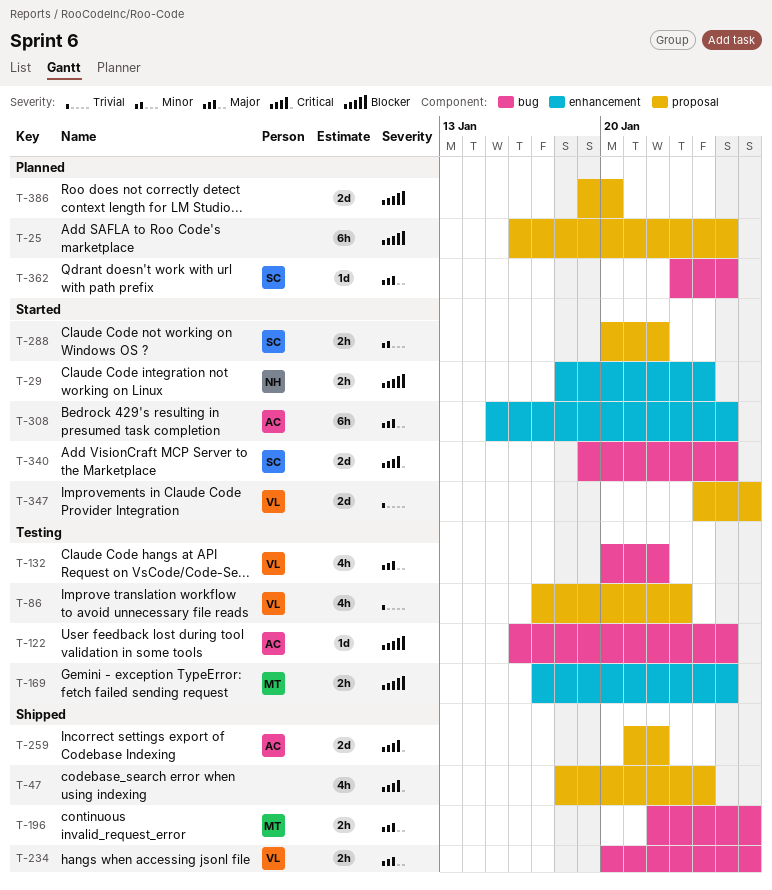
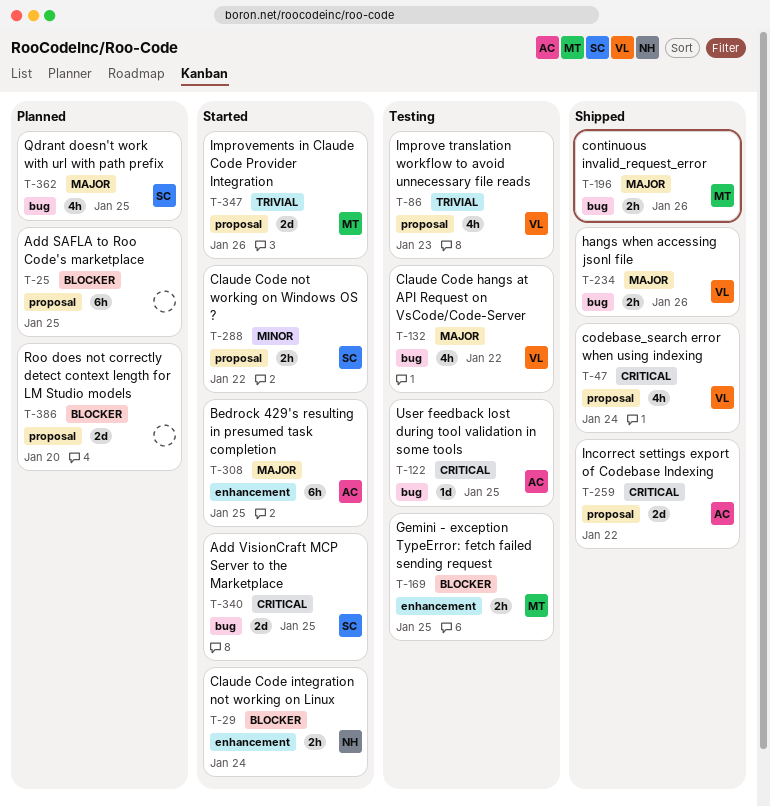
T-47, owner: none -> VL
T-122, priority: Blocker -> Critical
T-347, owner: VL -> MT
T-362, estimate: 1d -> 4h

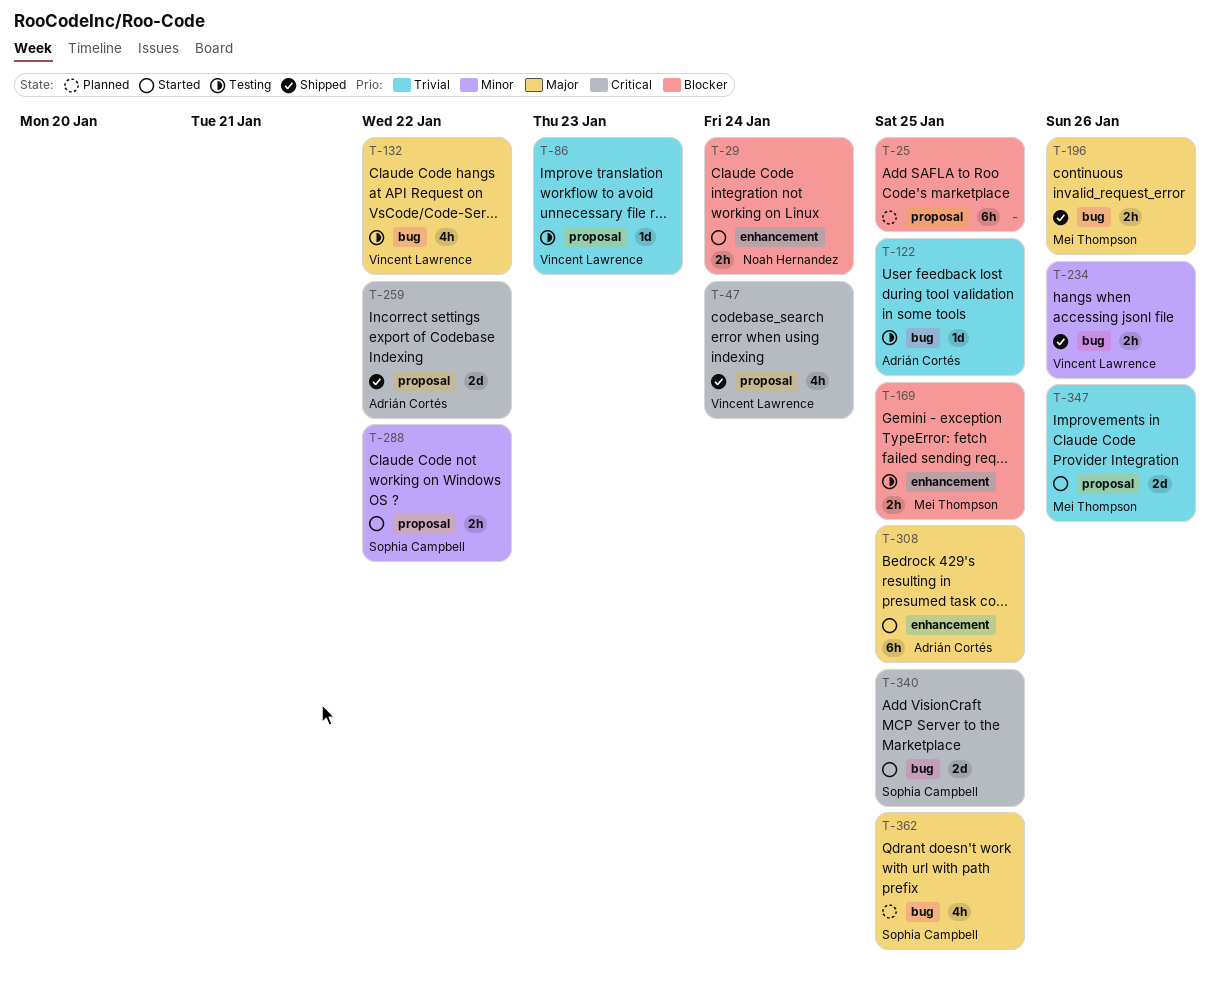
T-86, estimate: 4h -> 1d
T-122, priority: Critical -> Trivial
T-234, priority: Major -> Minor
T-386: present -> none

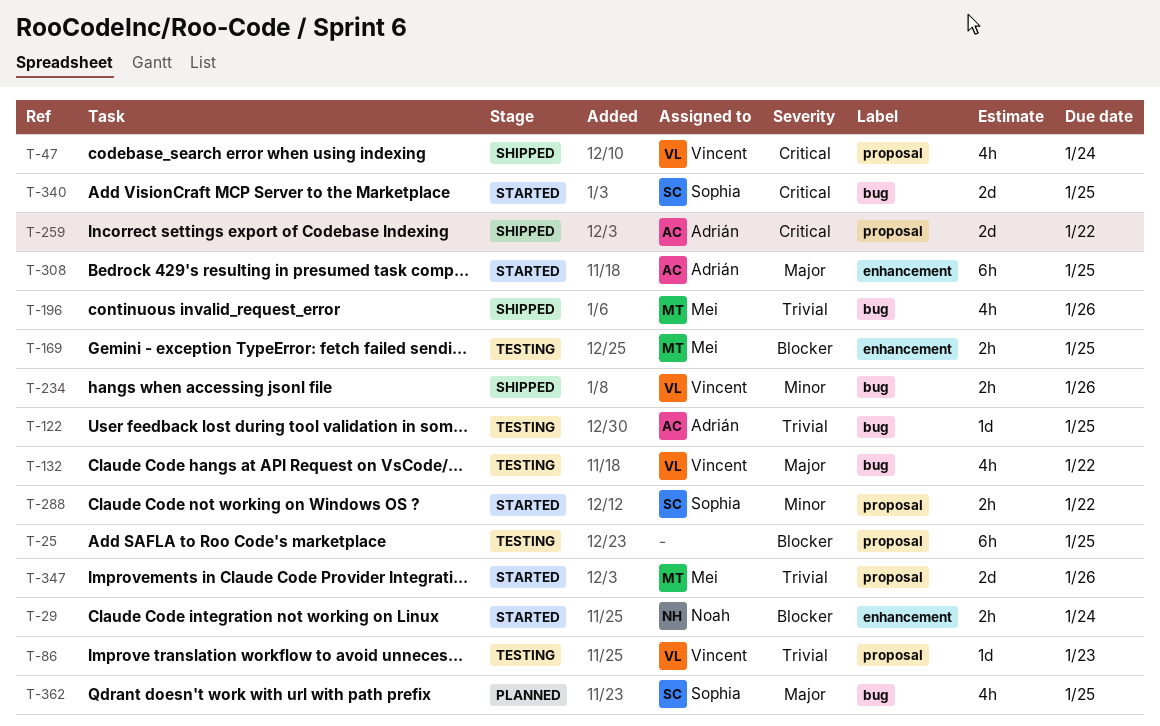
T-25, status: Planned -> Testing
T-196, priority: Major -> Trivial
T-196, estimate: 2h -> 4h

